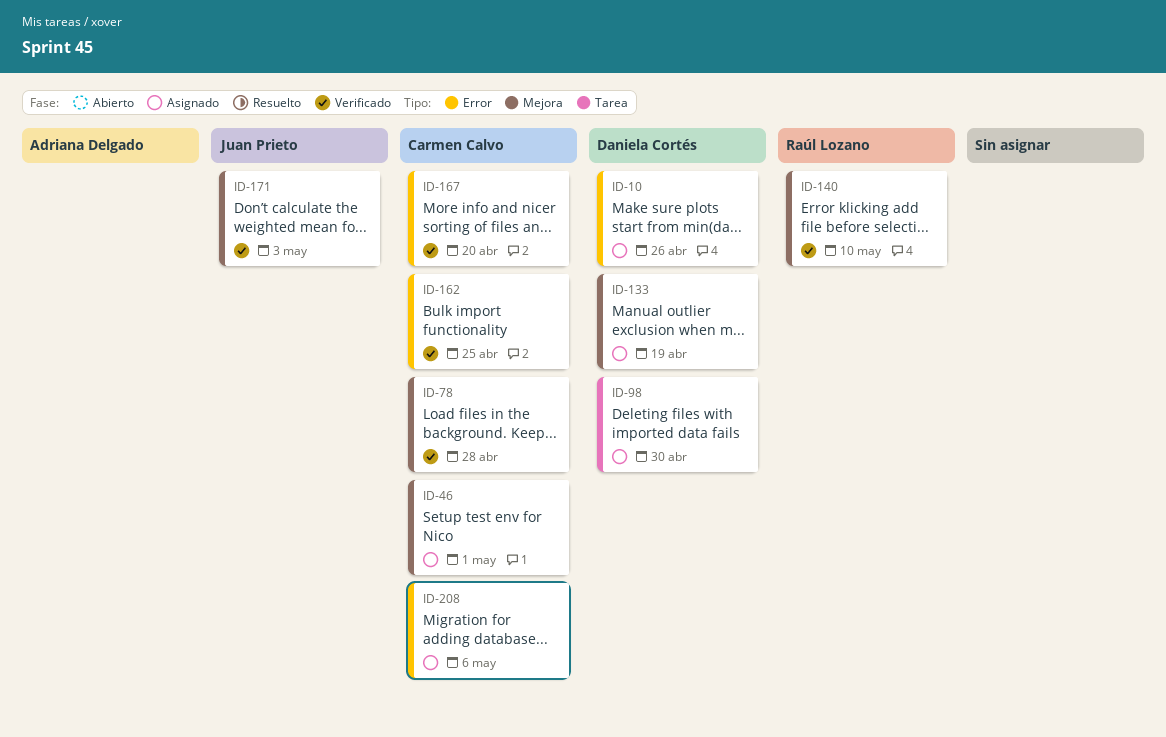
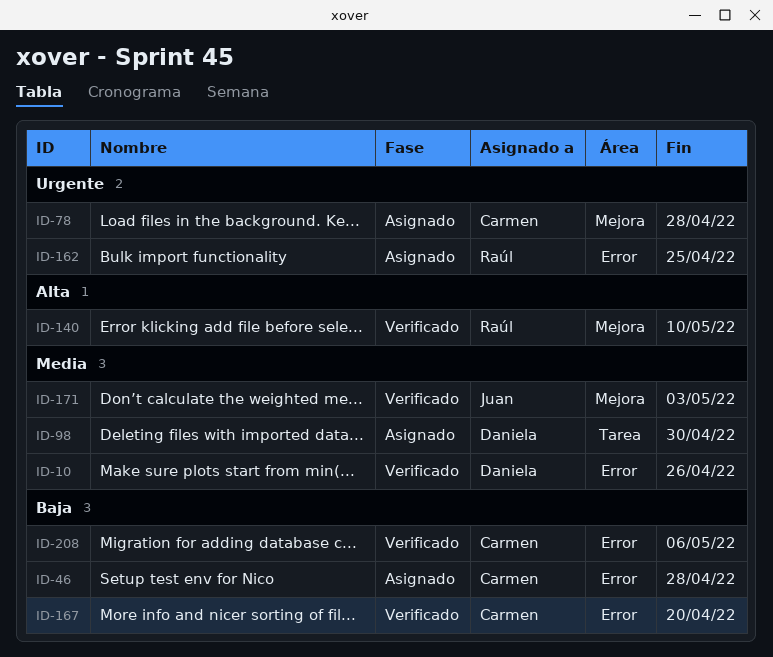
ID-10, status: Asignado -> Verificado
ID-46, label: Mejora -> Error
ID-46, due: May 1 -> Apr 28
ID-78, status: Verificado -> Asignado
ID-133: present -> none
ID-162, status: Verificado -> Asignado
ID-162, owner: Carmen Calvo -> Raúl Lozano
ID-208, status: Asignado -> Verificado

